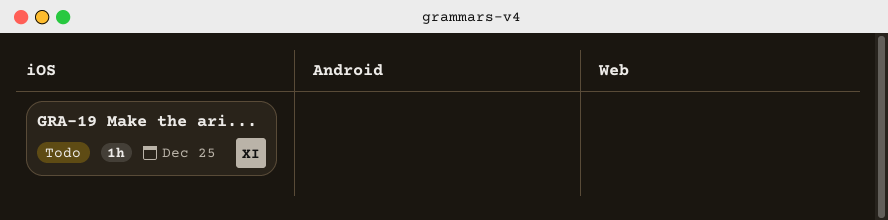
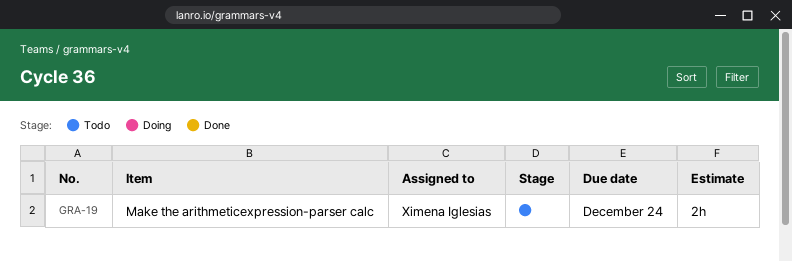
GRA-19, estimate: 1h -> 2h
GRA-19, due: Dec 25 -> Dec 24

